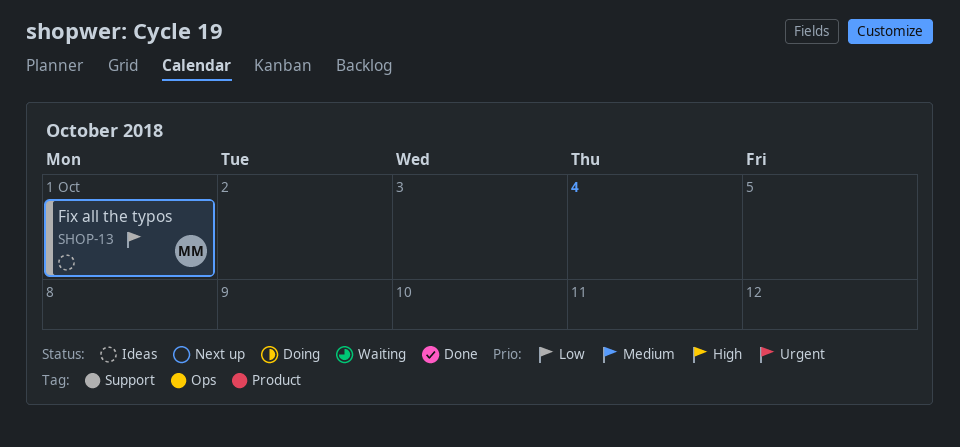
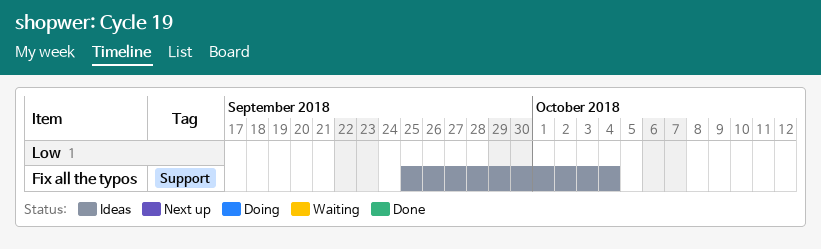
Fix all the typos, due: Oct 1 -> Oct 4

